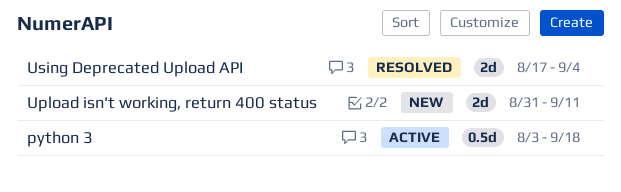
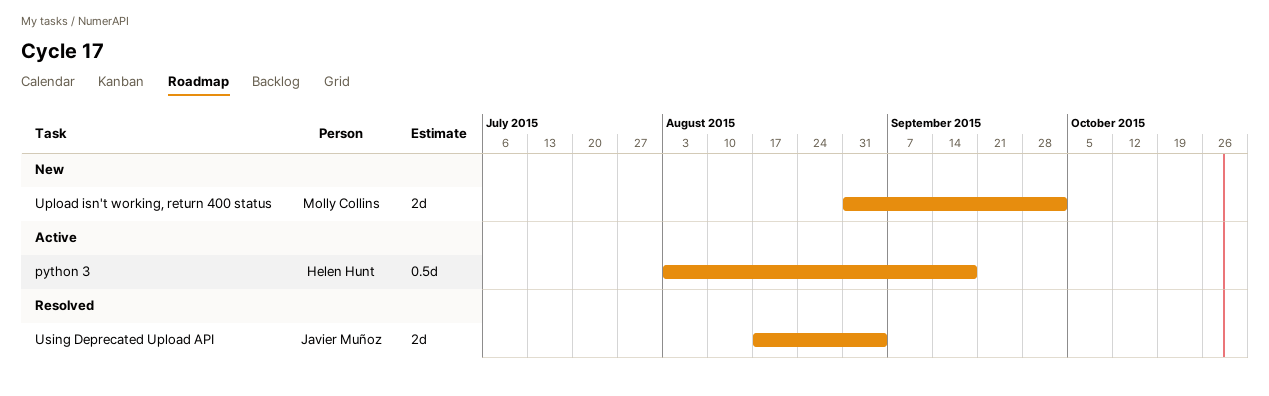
Upload isn't working, return 400 status, due: Sep 11 -> Oct 2

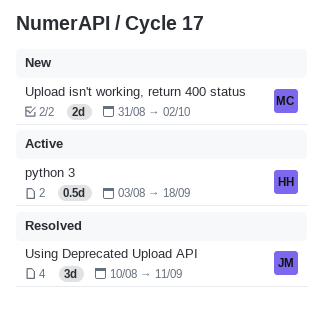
Using Deprecated Upload API, estimate: 2d -> 3d
Using Deprecated Upload API, start: Aug 17 -> Aug 10
Using Deprecated Upload API, due: Sep 4 -> Sep 11

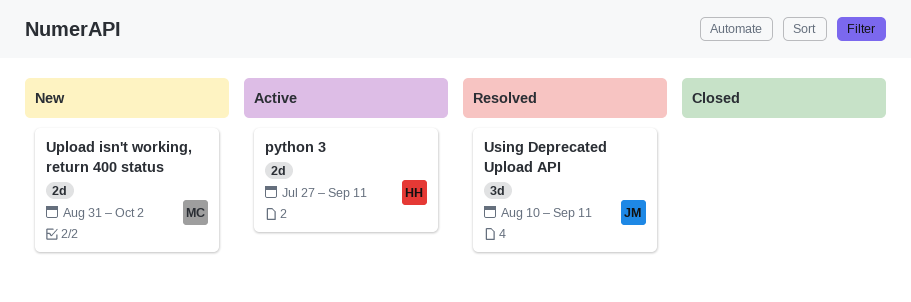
python 3, estimate: 0.5d -> 2d
python 3, start: Aug 3 -> Jul 27
python 3, due: Sep 18 -> Sep 11

